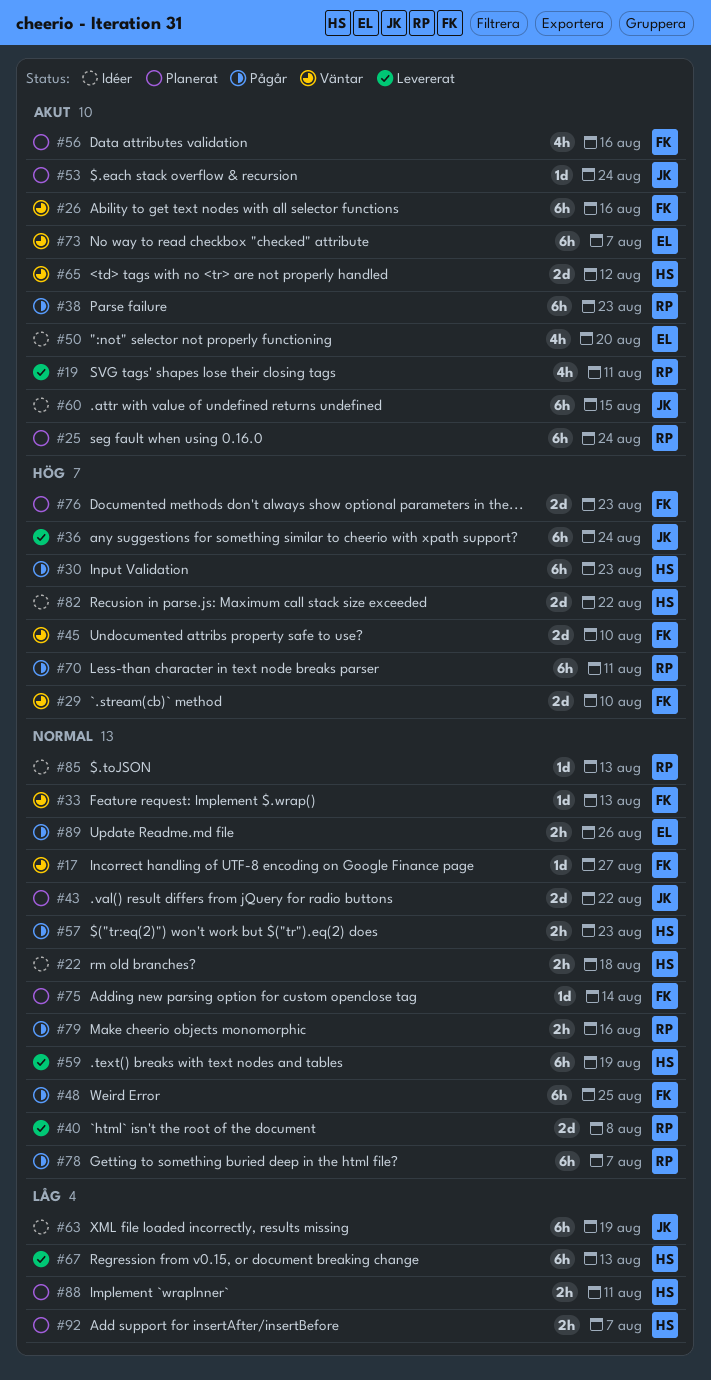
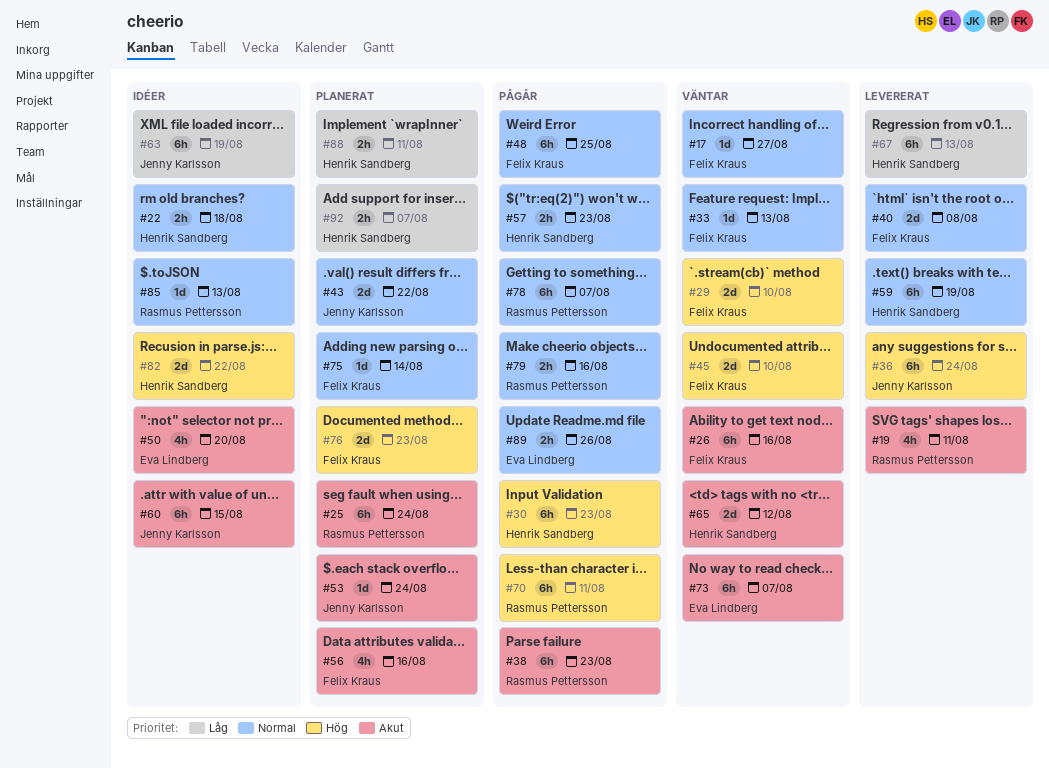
#40, owner: Rasmus Pettersson -> Felix Kraus

